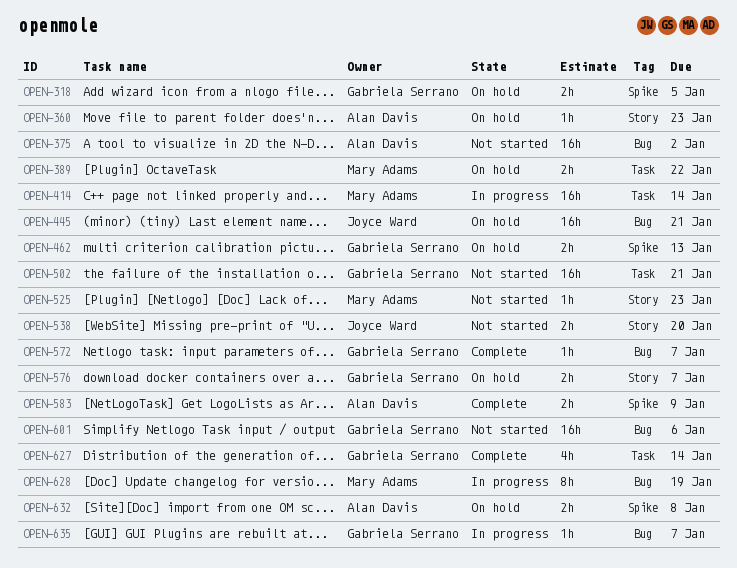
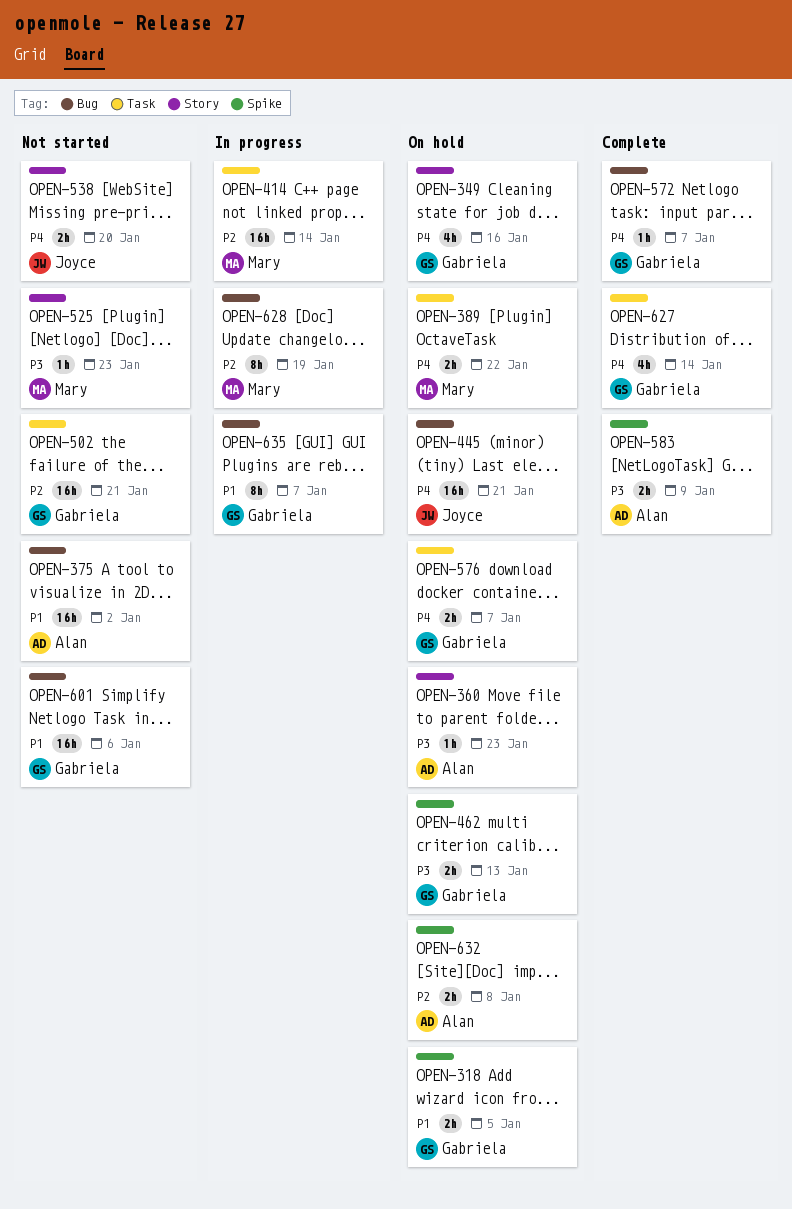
OPEN-349: none -> present
OPEN-576, label: Story -> Task
OPEN-635, estimate: 1h -> 8h

